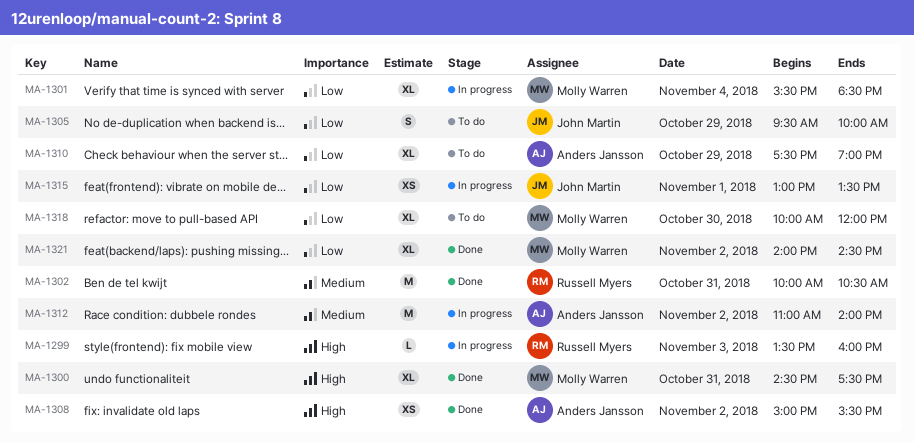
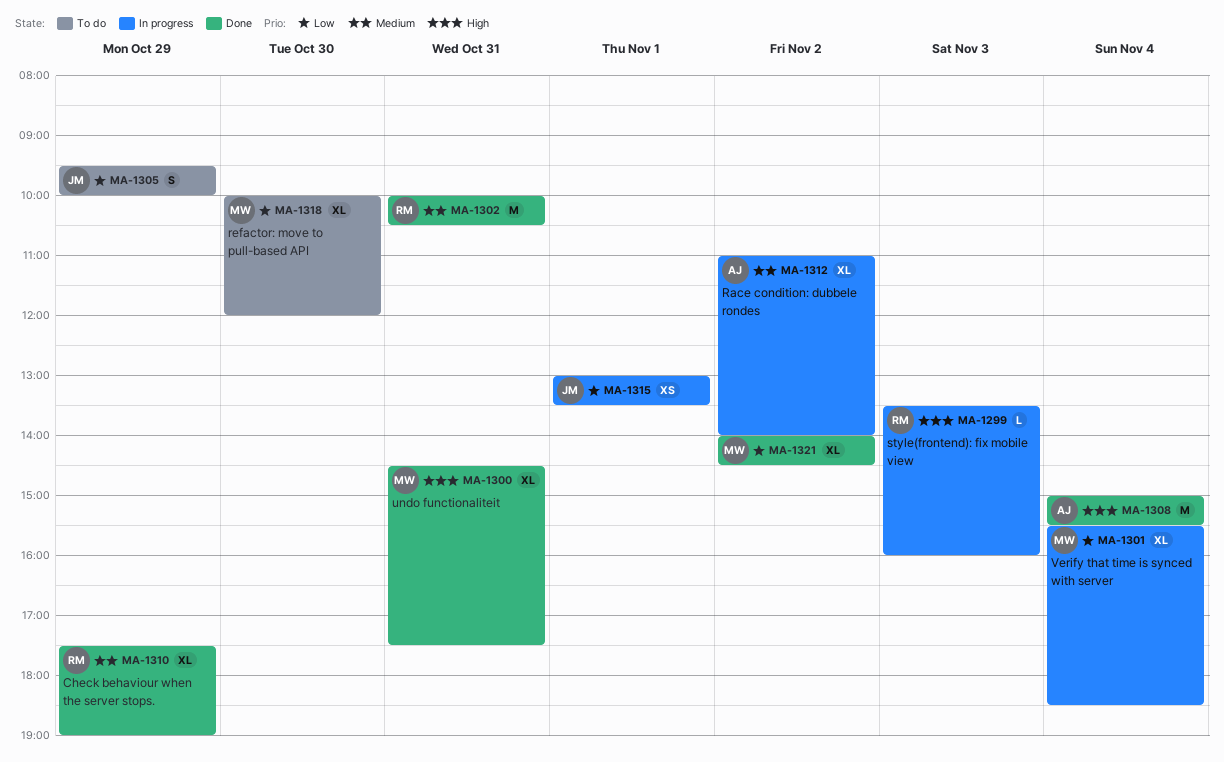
MA-1308, estimate: XS -> M
MA-1308, day: Nov 2 -> Nov 4
MA-1310, status: To do -> Done
MA-1310, owner: Anders Jansson -> Russell Myers
MA-1310, priority: Low -> Medium
MA-1312, estimate: M -> XL

